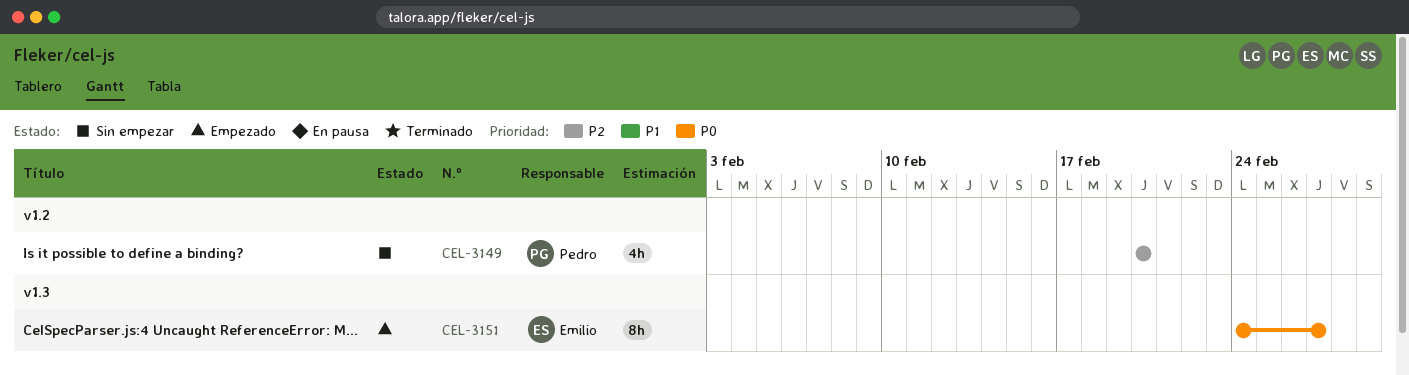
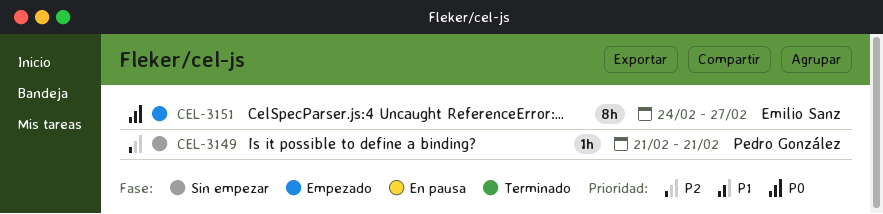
CEL-3149, estimate: 4h -> 1h
CEL-3149, start: Feb 20 -> Feb 21
CEL-3149, due: Feb 20 -> Feb 21

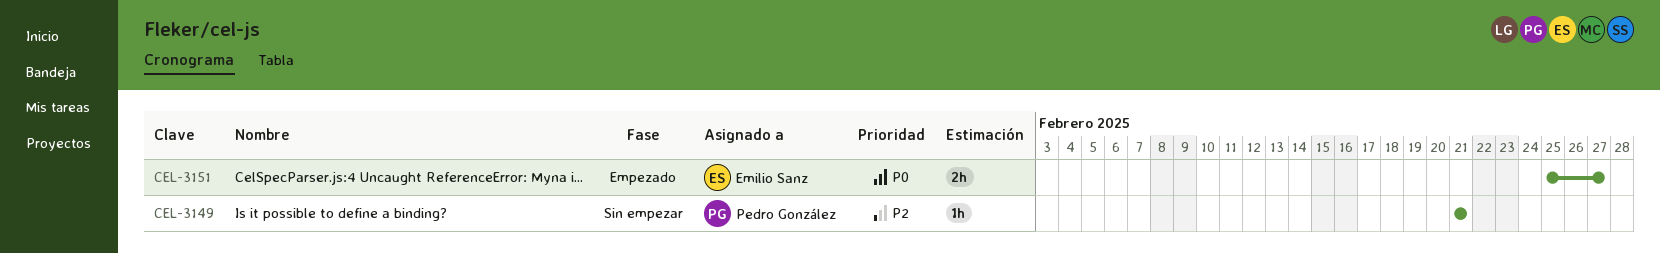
CEL-3151, estimate: 8h -> 2h
CEL-3151, start: Feb 24 -> Feb 25

